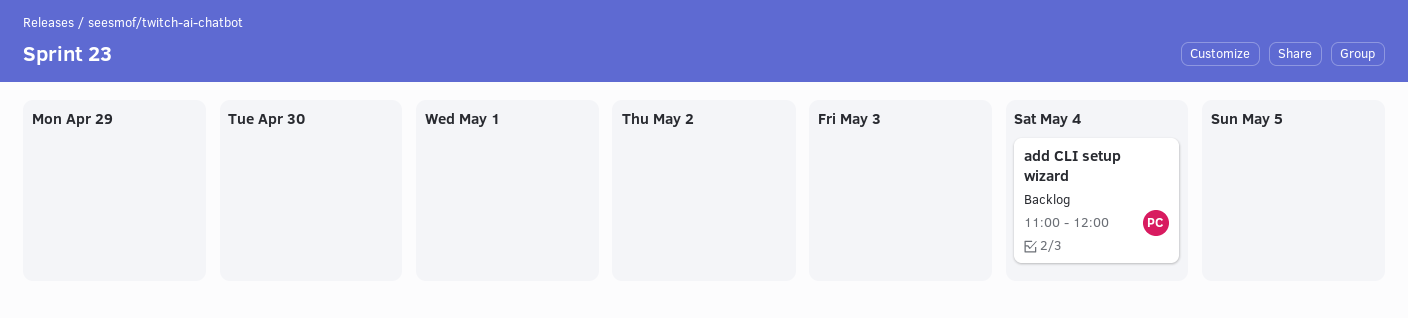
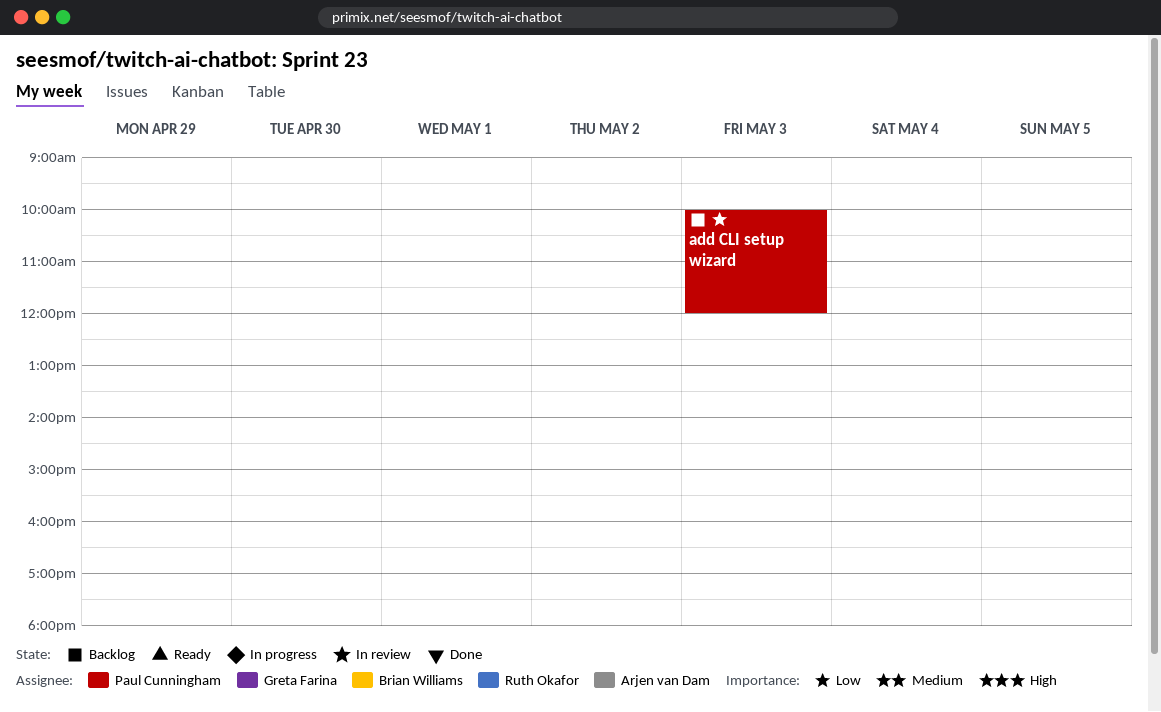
add CLI setup wizard, day: May 4 -> May 3
add CLI setup wizard, begins: 11:00 -> 10:00

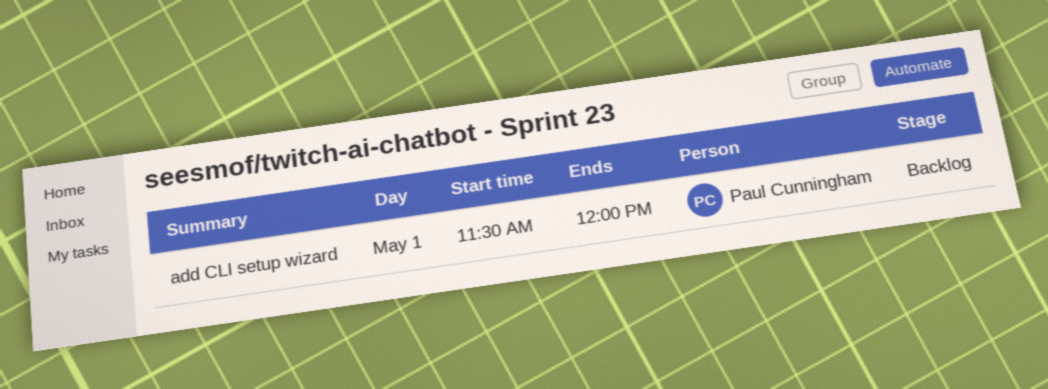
add CLI setup wizard, day: May 3 -> May 1
add CLI setup wizard, begins: 10:00 -> 11:30

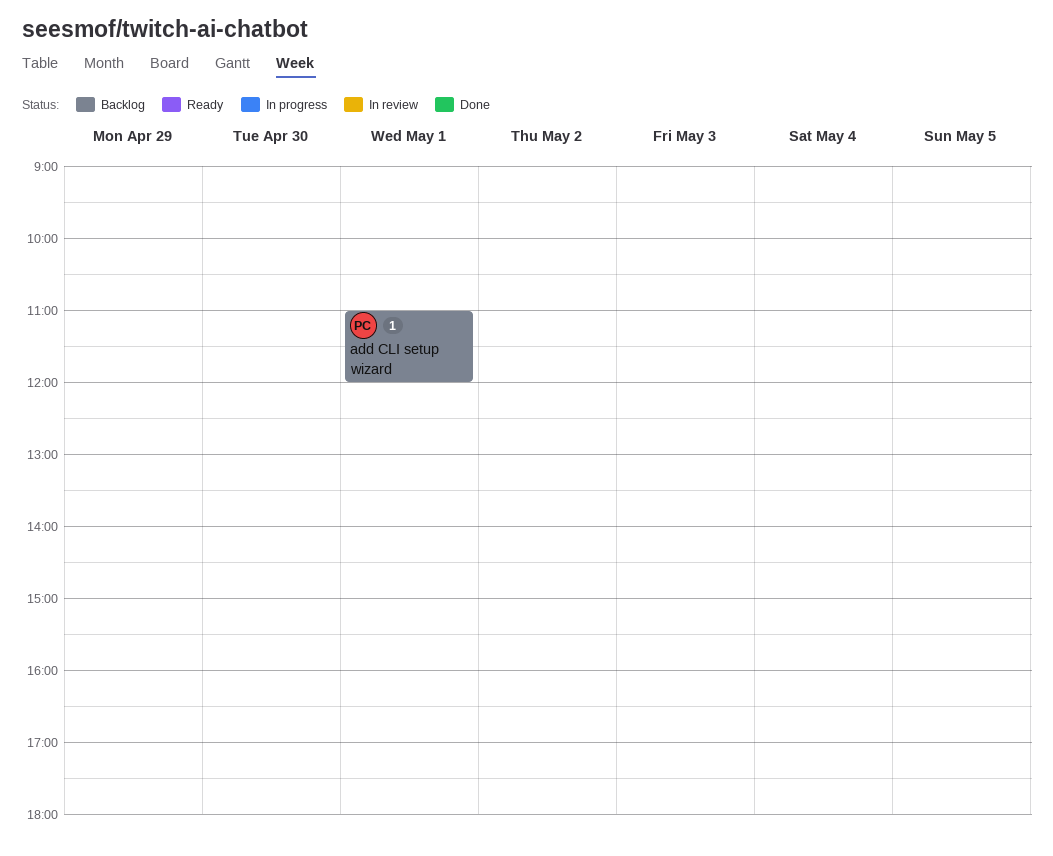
add CLI setup wizard, begins: 11:30 -> 11:00

